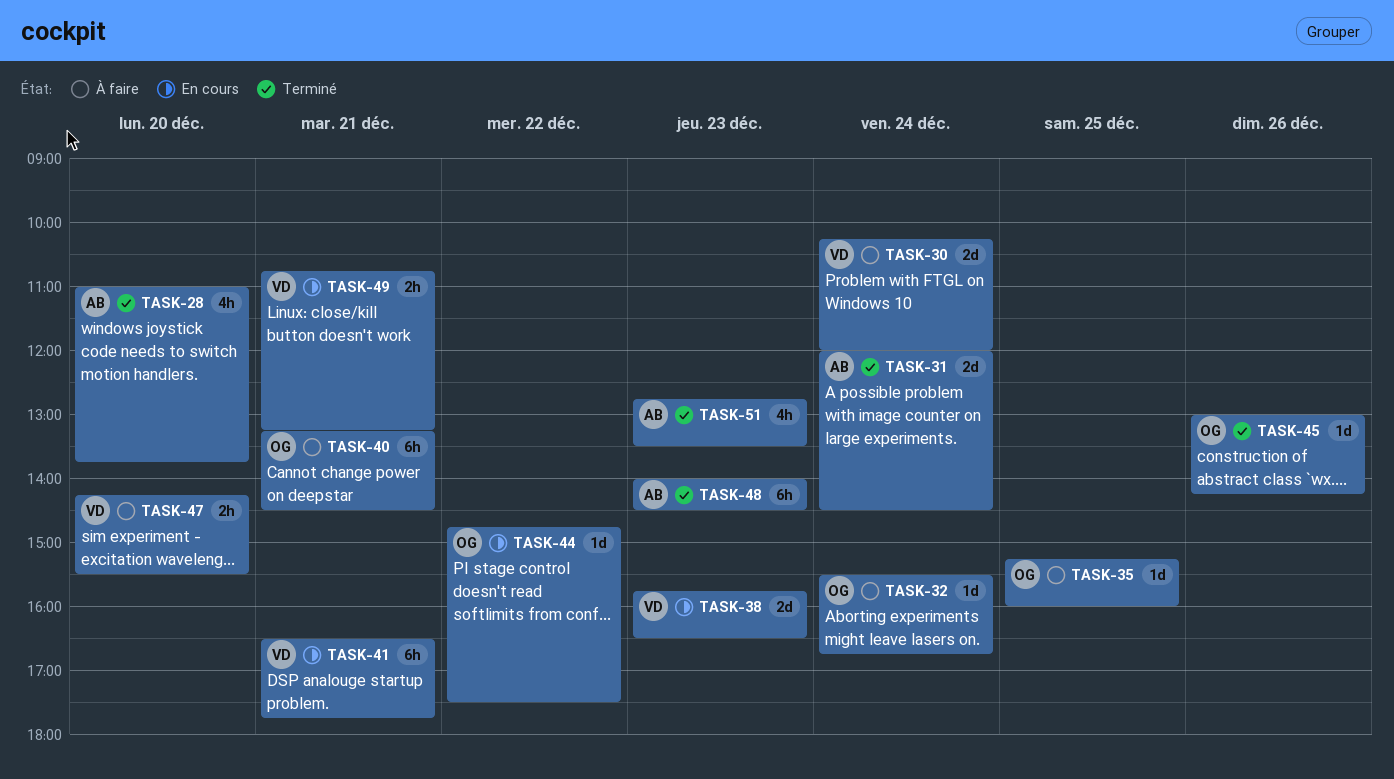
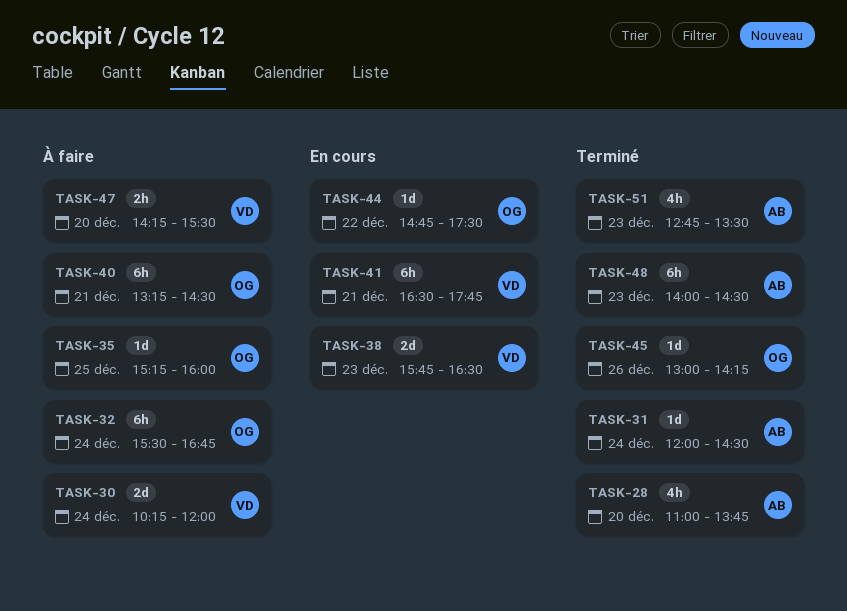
TASK-31, estimate: 2d -> 1d
TASK-32, estimate: 1d -> 6h
TASK-49: present -> none

